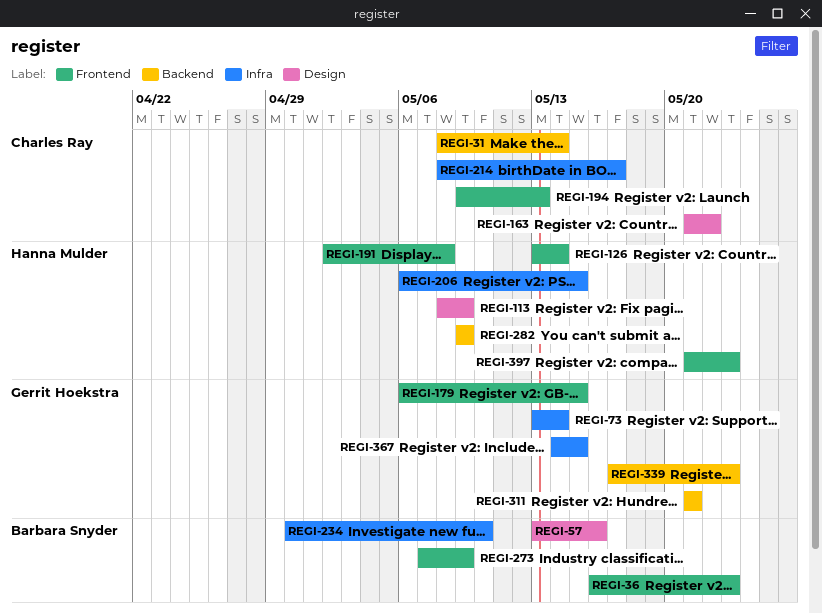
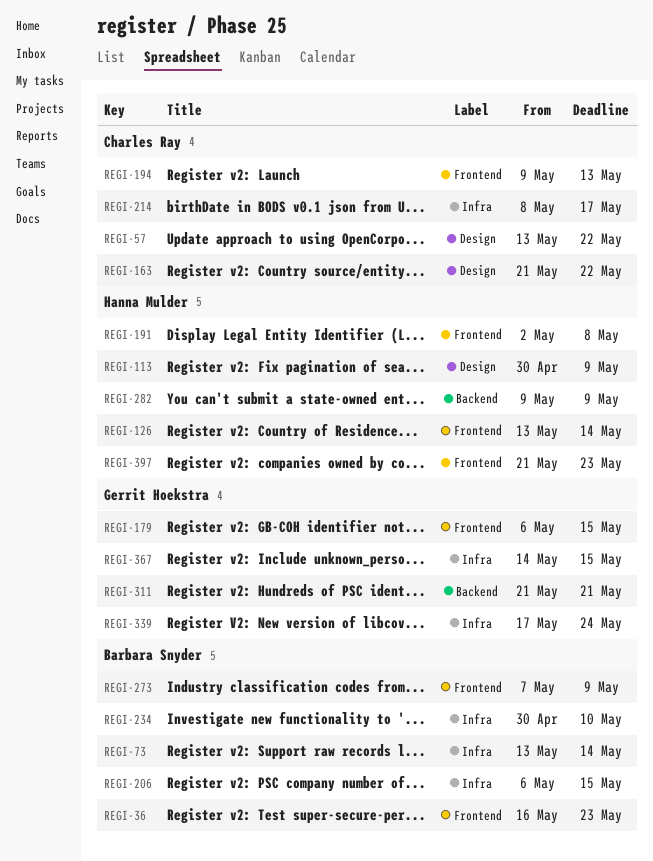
REGI-31: present -> none
REGI-57, owner: Barbara Snyder -> Charles Ray
REGI-57, due: May 16 -> May 22
REGI-73, owner: Gerrit Hoekstra -> Barbara Snyder
REGI-113, start: May 8 -> Apr 30
REGI-206, owner: Hanna Mulder -> Barbara Snyder
REGI-339, label: Backend -> Infra
REGI-339, due: May 23 -> May 24

